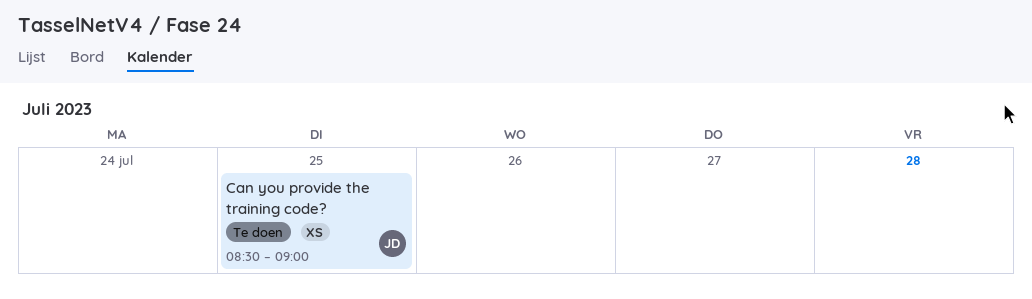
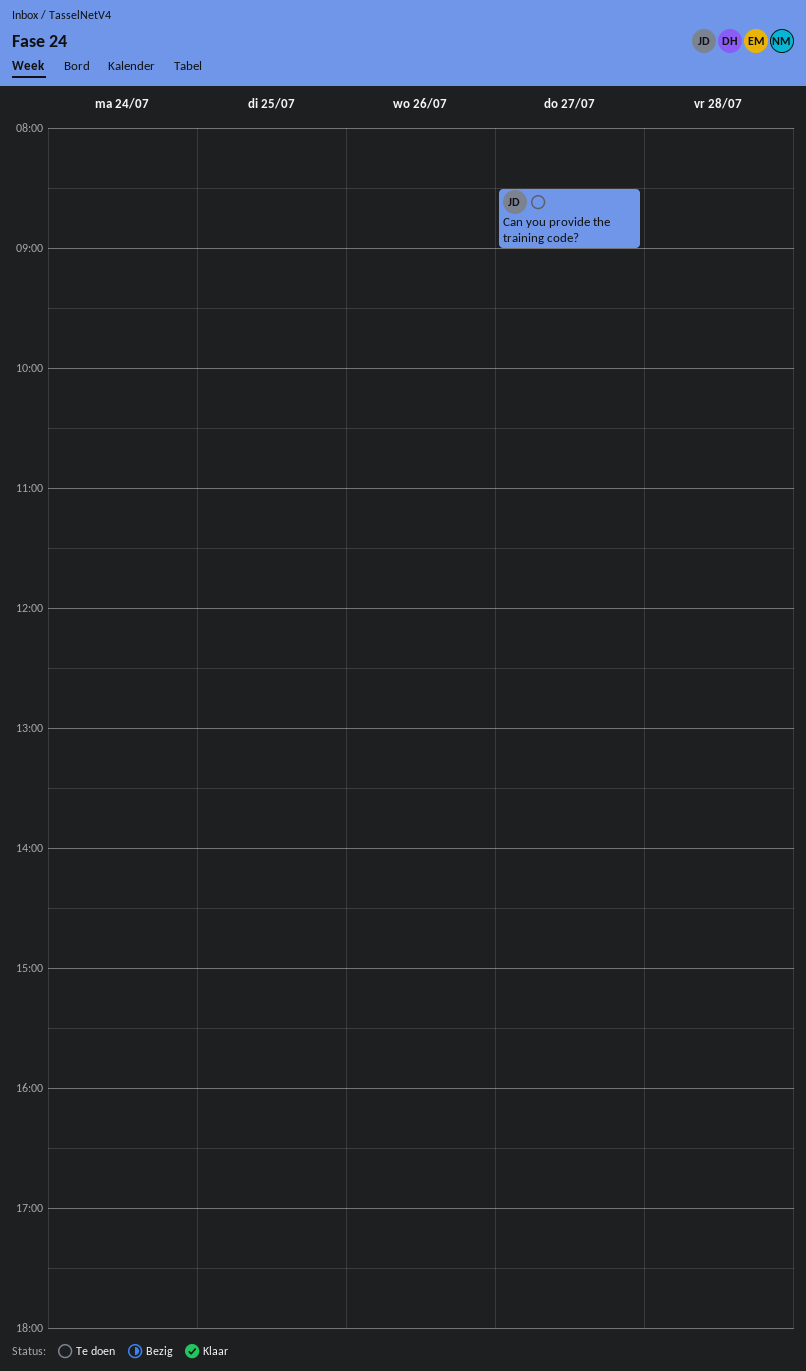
Can you provide the training code?, day: Jul 25 -> Jul 27

